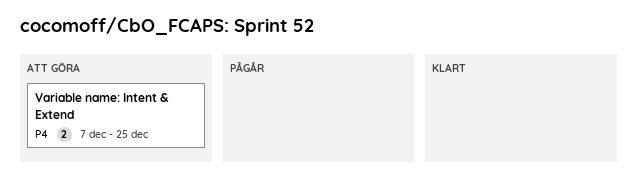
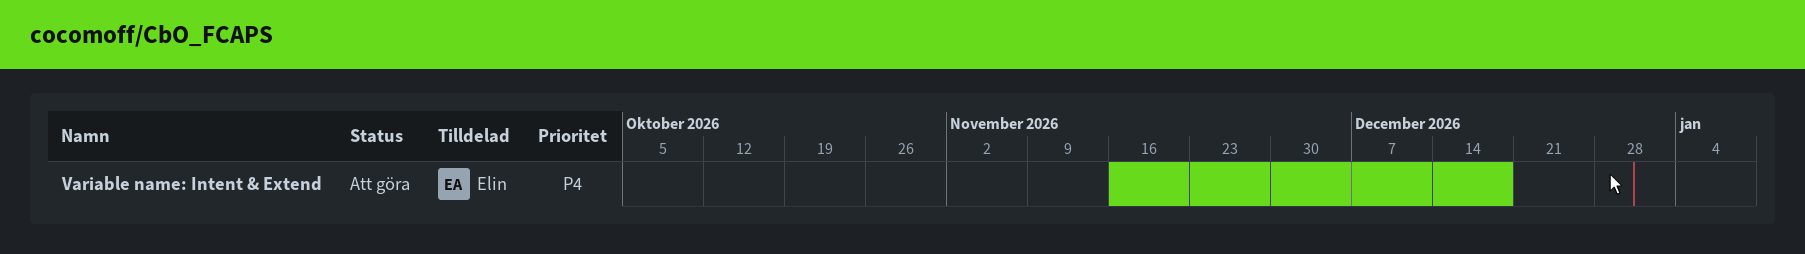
Variable name: Intent & Extend, start: Dec 7 -> Nov 16
Variable name: Intent & Extend, due: Dec 25 -> Dec 18

